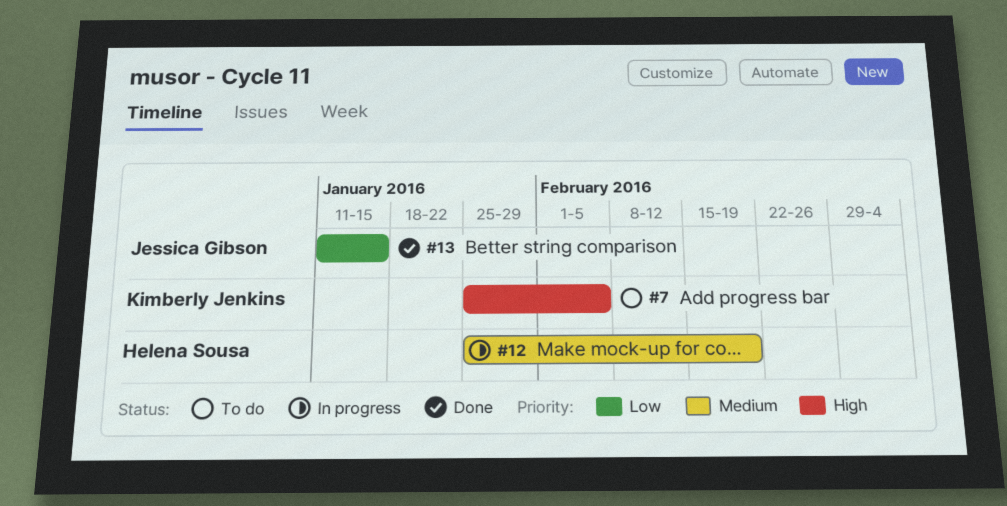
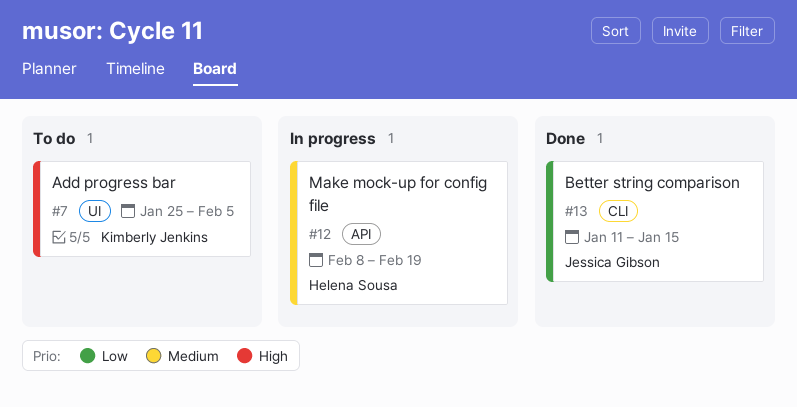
#12, start: Jan 25 -> Feb 8

